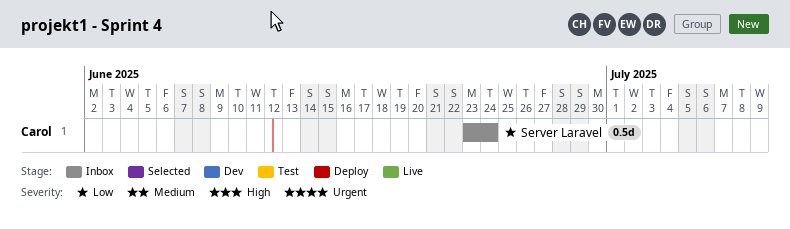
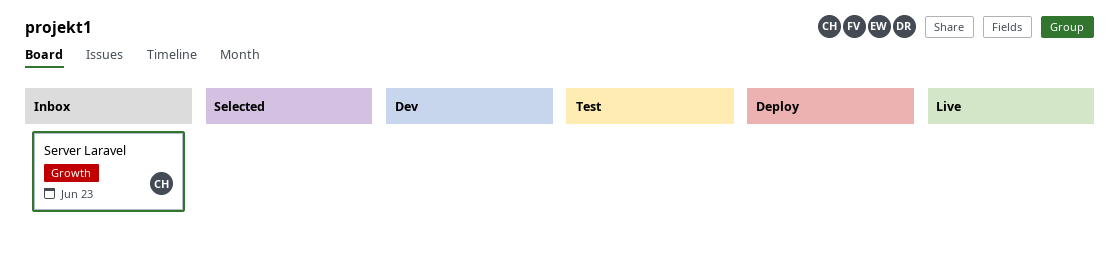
Server Laravel, due: Jun 24 -> Jun 23

